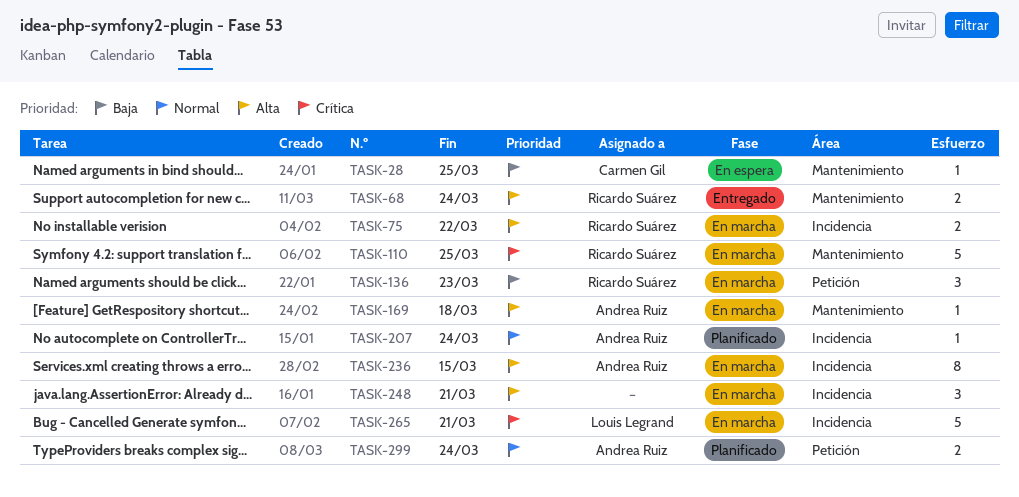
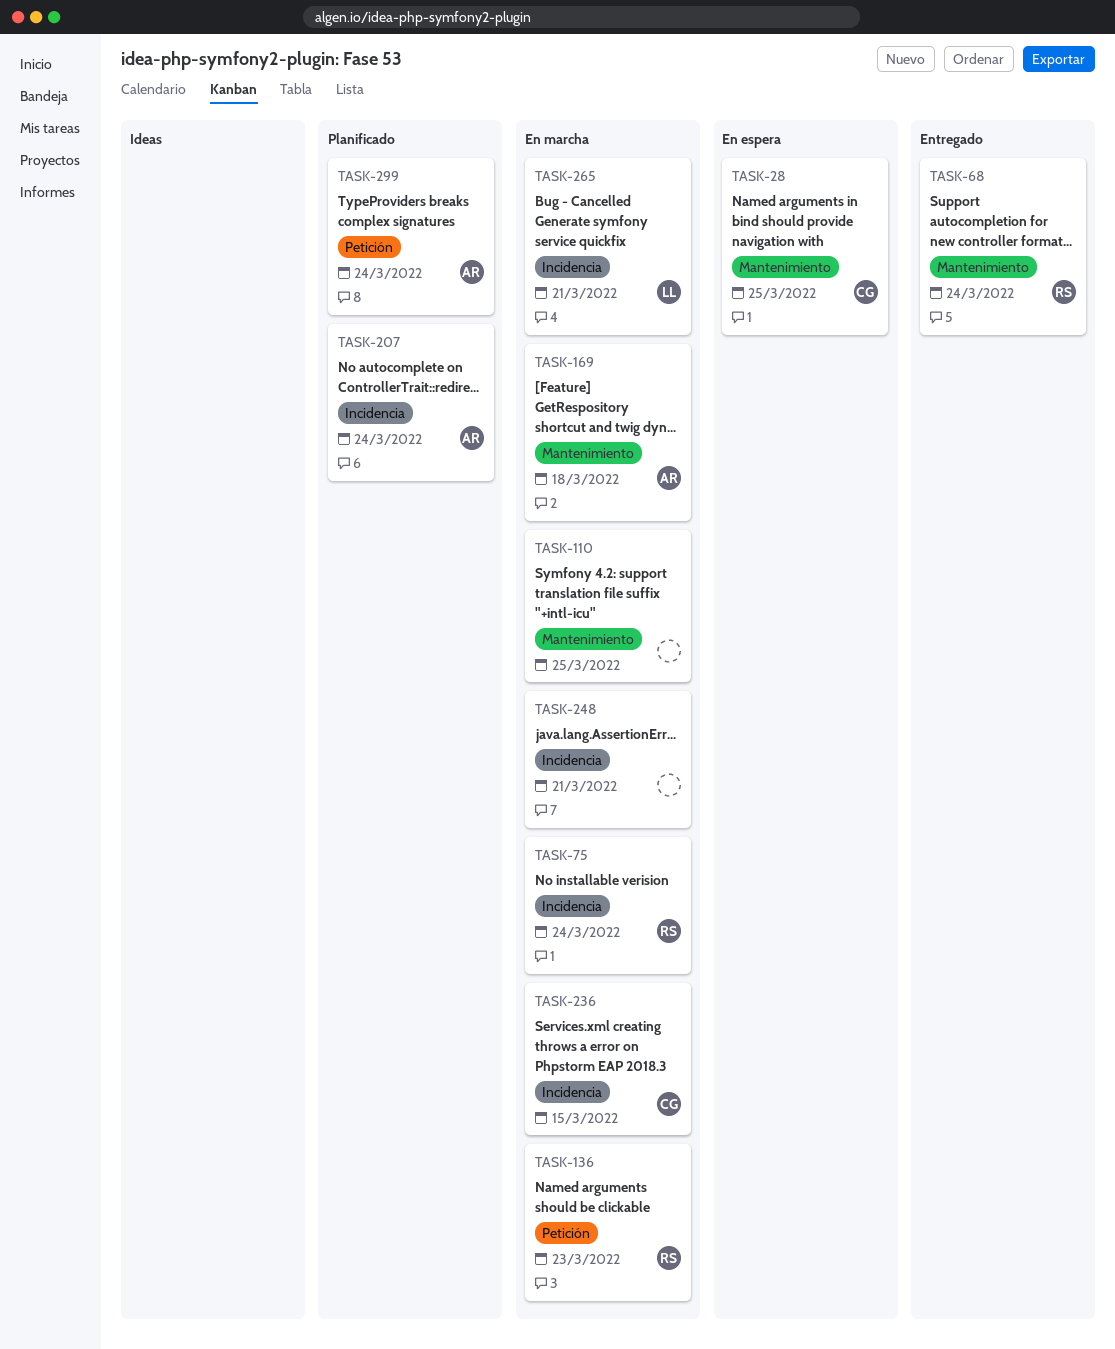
TASK-75, due: Mar 22 -> Mar 24
TASK-110, owner: Ricardo Suárez -> none
TASK-236, owner: Andrea Ruiz -> Carmen Gil

